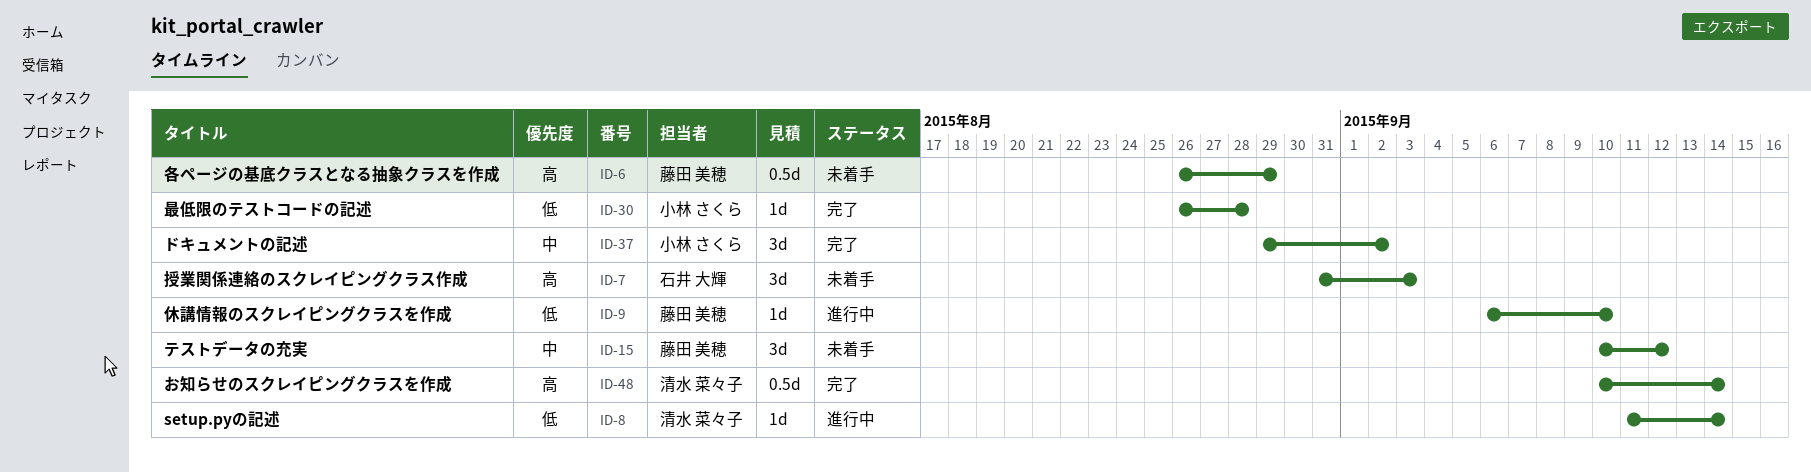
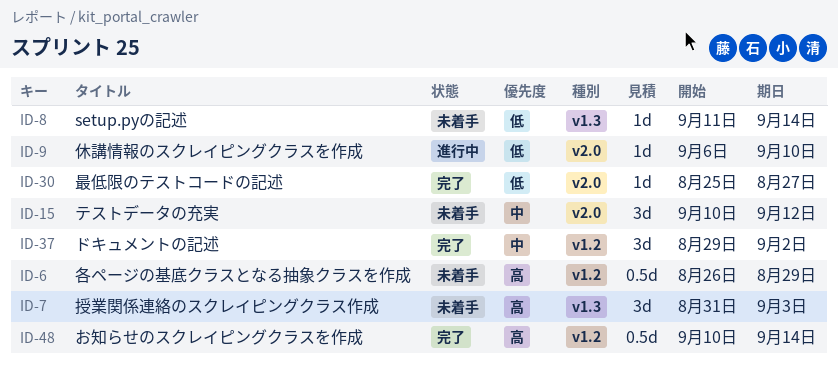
ID-8, status: 進行中 -> 未着手
ID-30, start: Aug 26 -> Aug 25
ID-30, due: Aug 28 -> Aug 27

